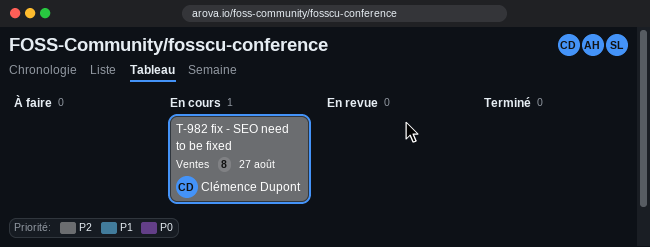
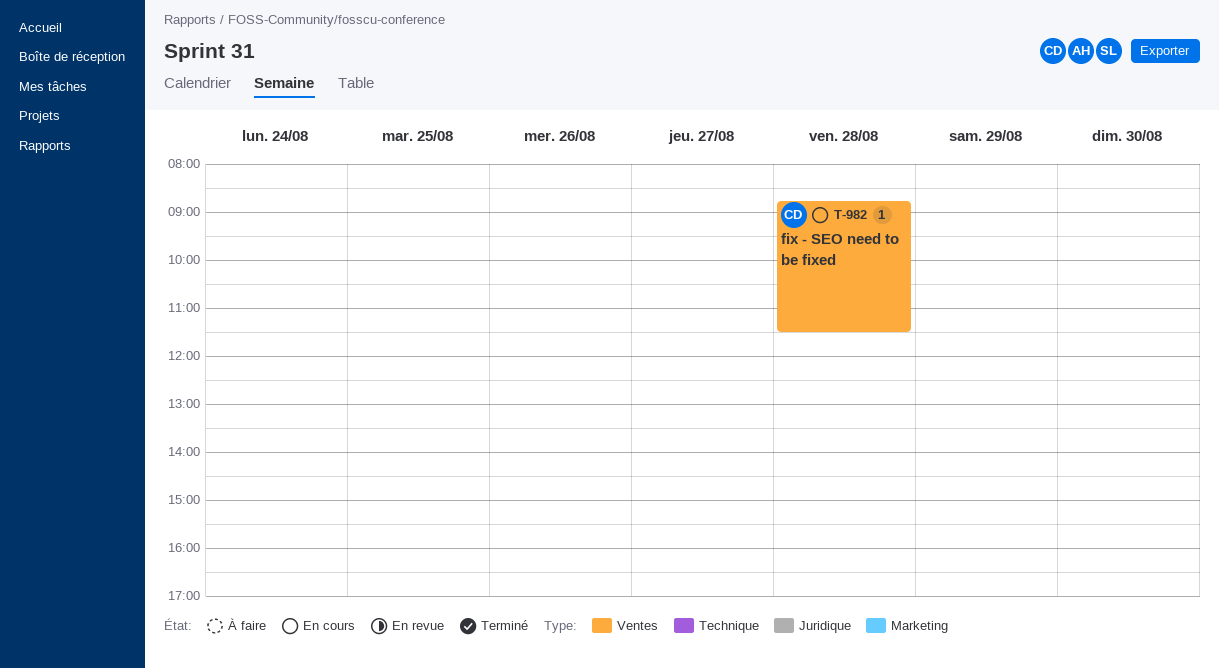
T-982, estimate: 8 -> 1
T-982, day: Aug 27 -> Aug 28

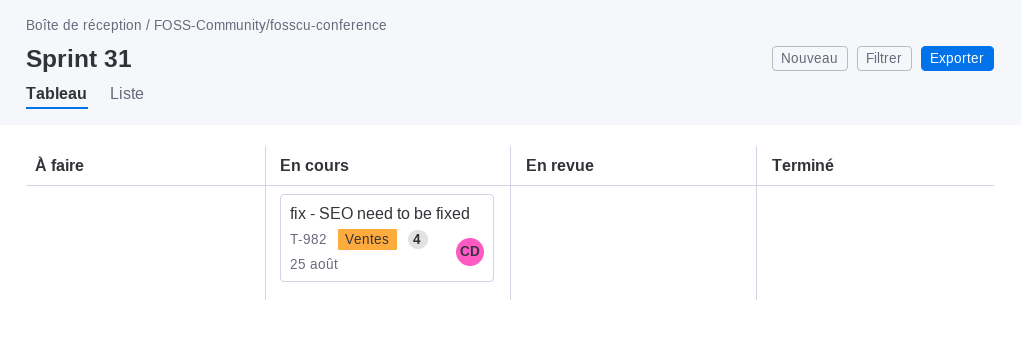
T-982, estimate: 1 -> 4
T-982, day: Aug 28 -> Aug 25

